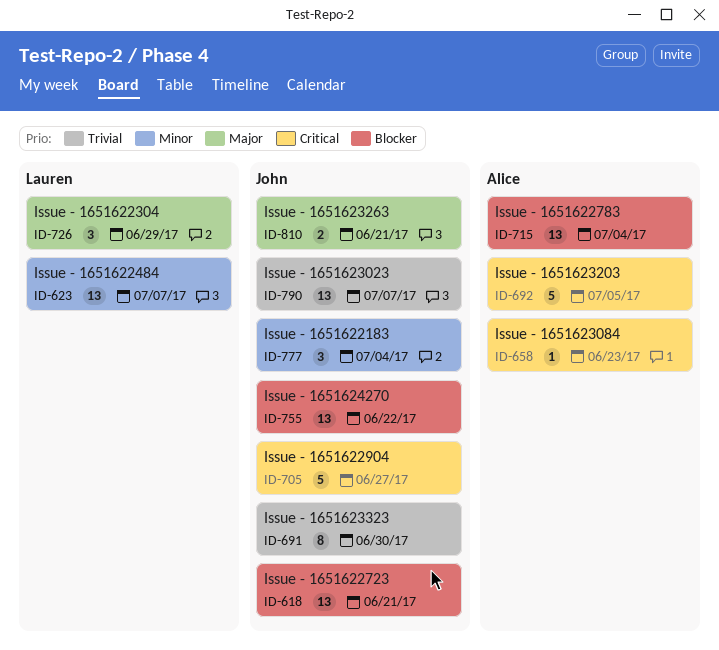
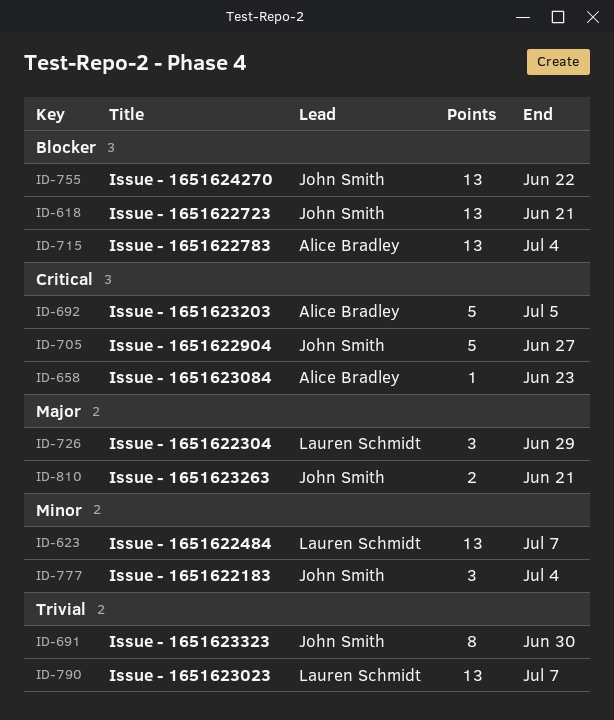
ID-790, owner: John Smith -> Lauren Schmidt

